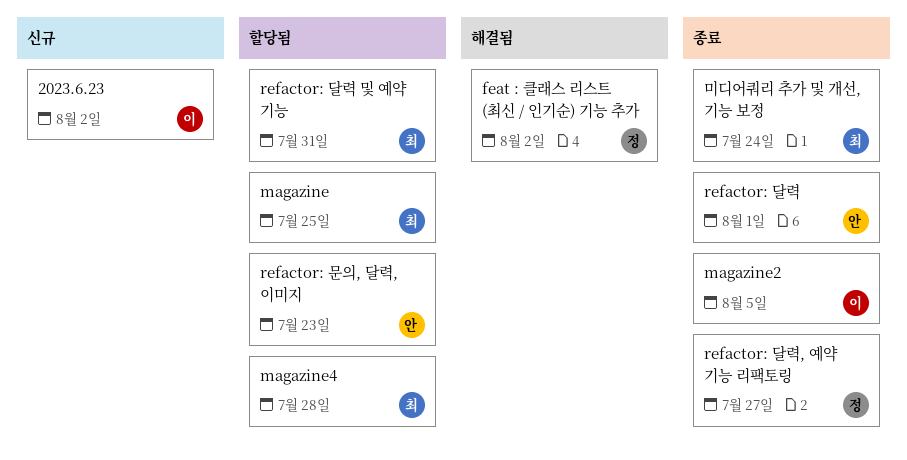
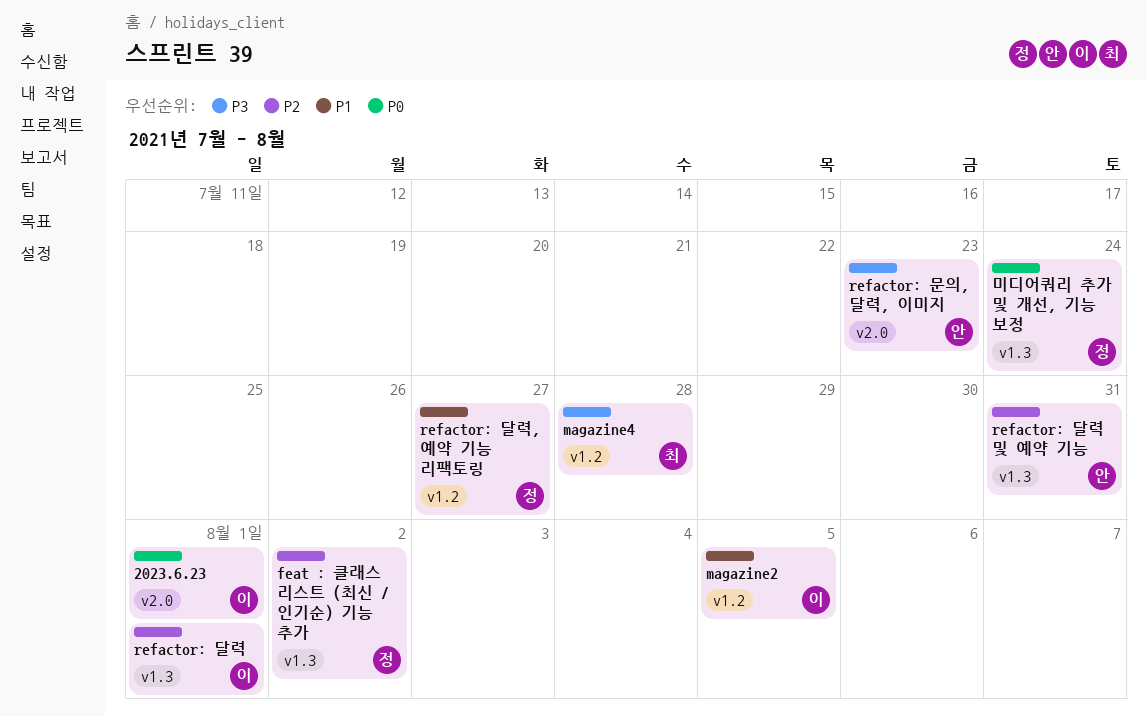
2023.6.23, due: Aug 2 -> Aug 1
magazine: present -> none
refactor: 달력, owner: 안 -> 이
refactor: 달력 및 예약 기능, owner: 최 -> 안
미디어쿼리 추가 및 개선, 기능 보정, owner: 최 -> 정

